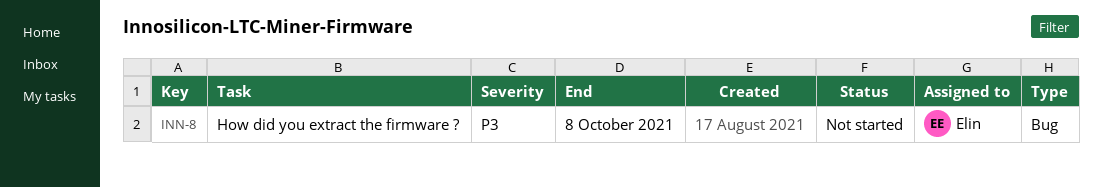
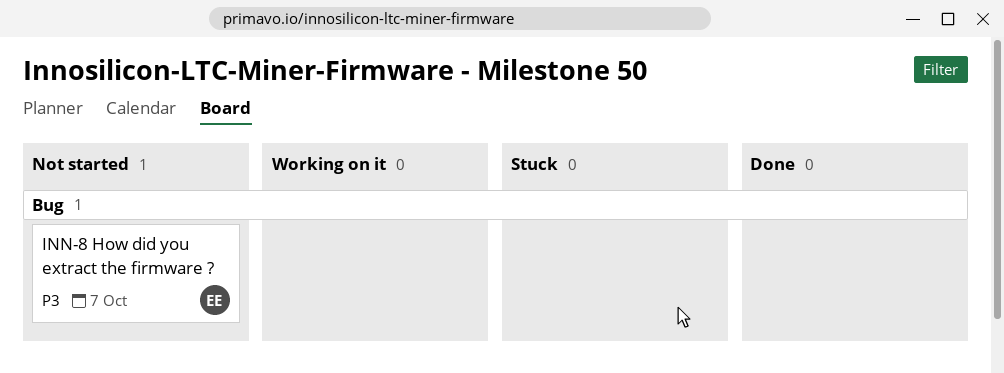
INN-8, due: Oct 8 -> Oct 7

